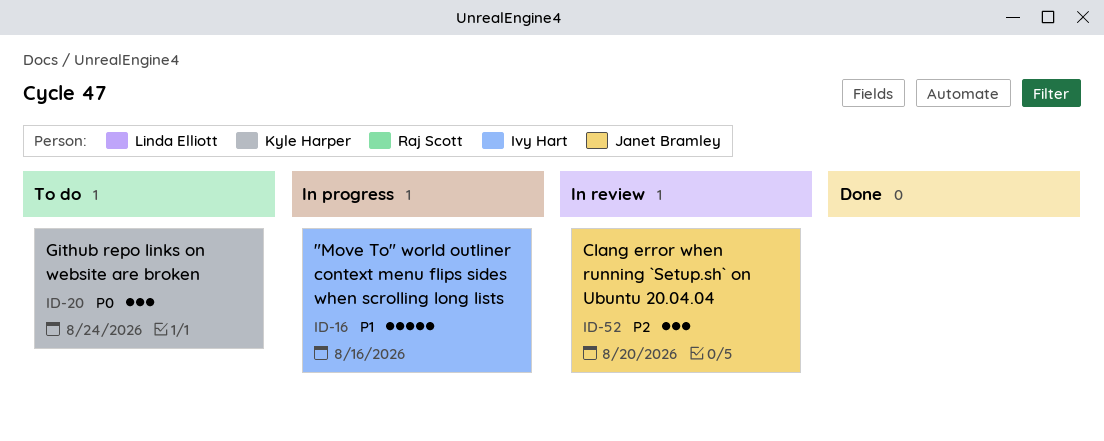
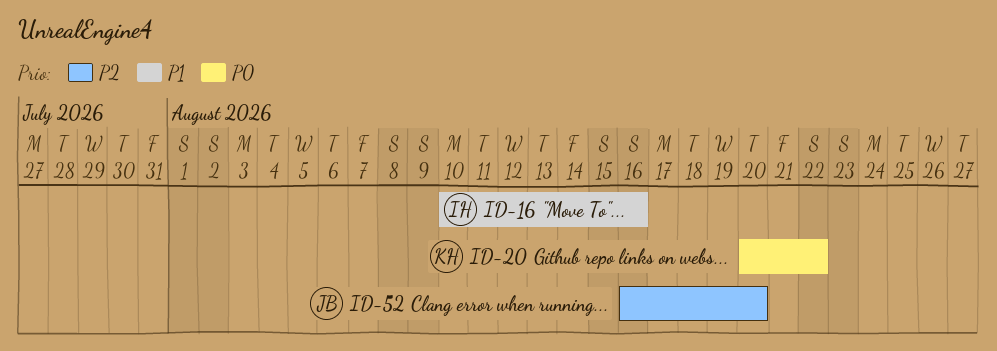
ID-20, due: Aug 24 -> Aug 22

